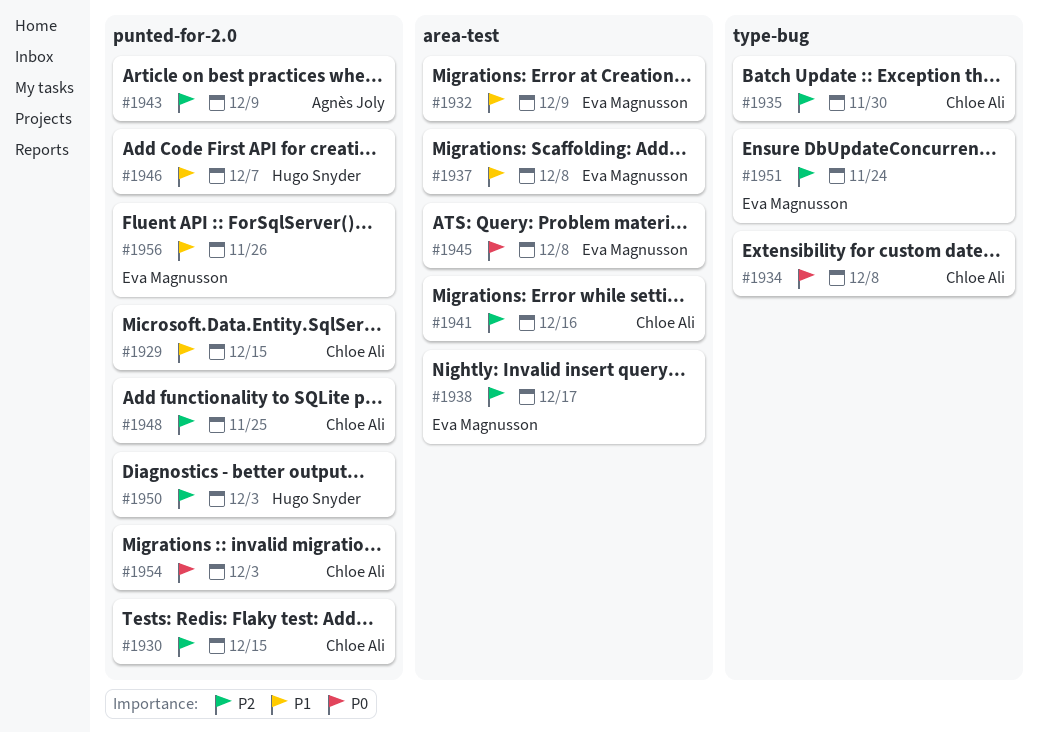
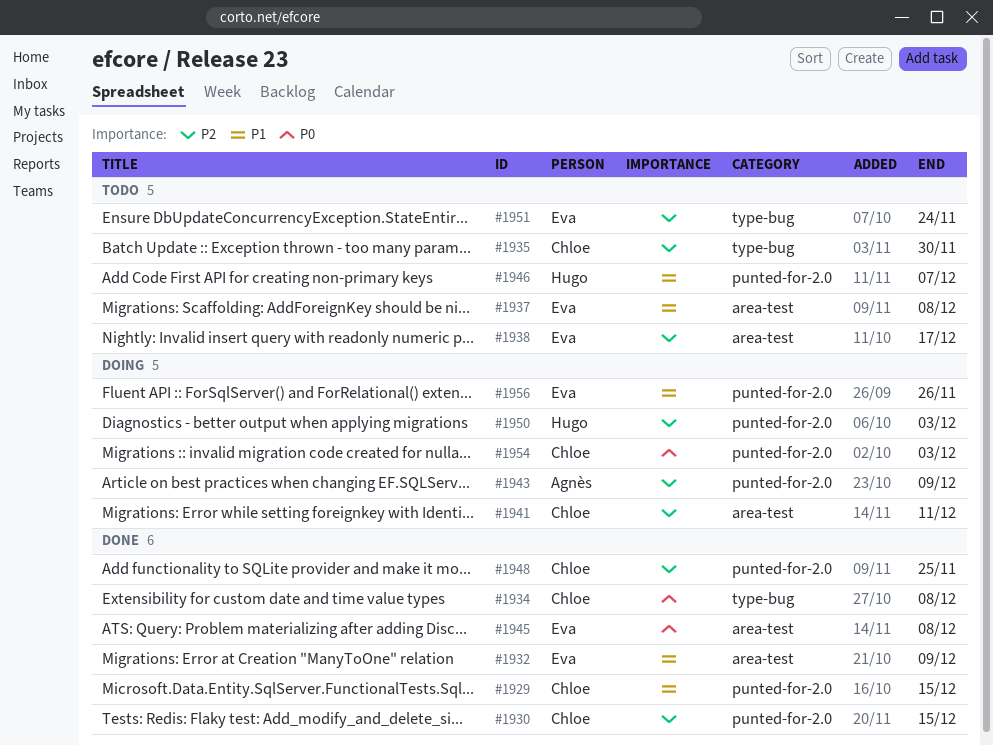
#1941, due: Dec 16 -> Dec 11

